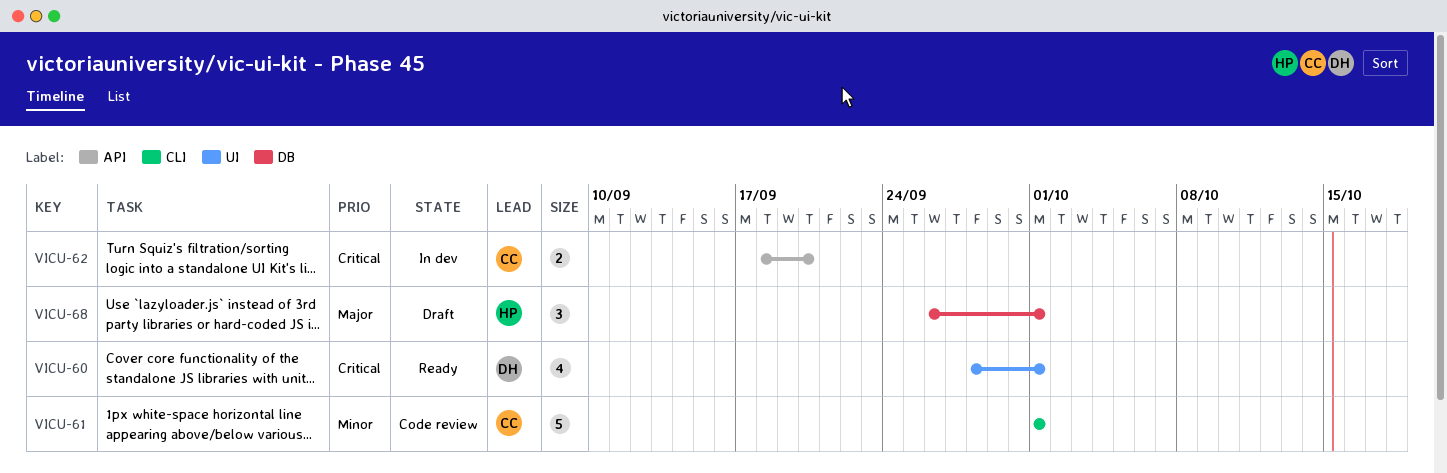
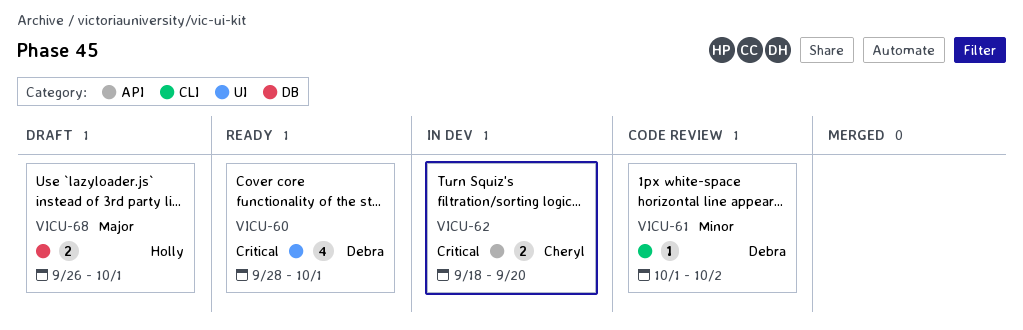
VICU-61, owner: Cheryl -> Debra
VICU-61, estimate: 5 -> 1
VICU-61, due: Oct 1 -> Oct 2
VICU-68, estimate: 3 -> 2

